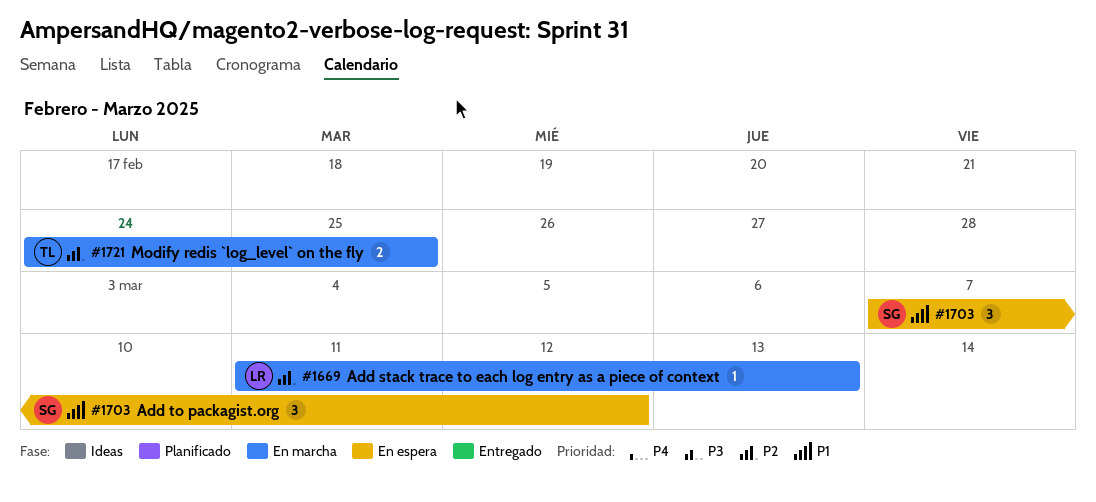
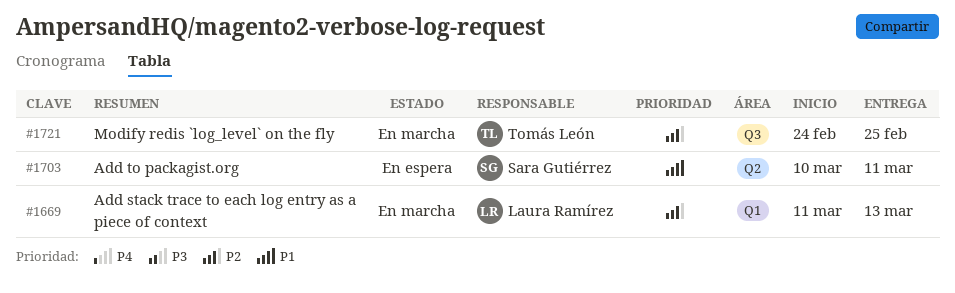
#1703, start: Mar 7 -> Mar 10
#1703, due: Mar 12 -> Mar 11

